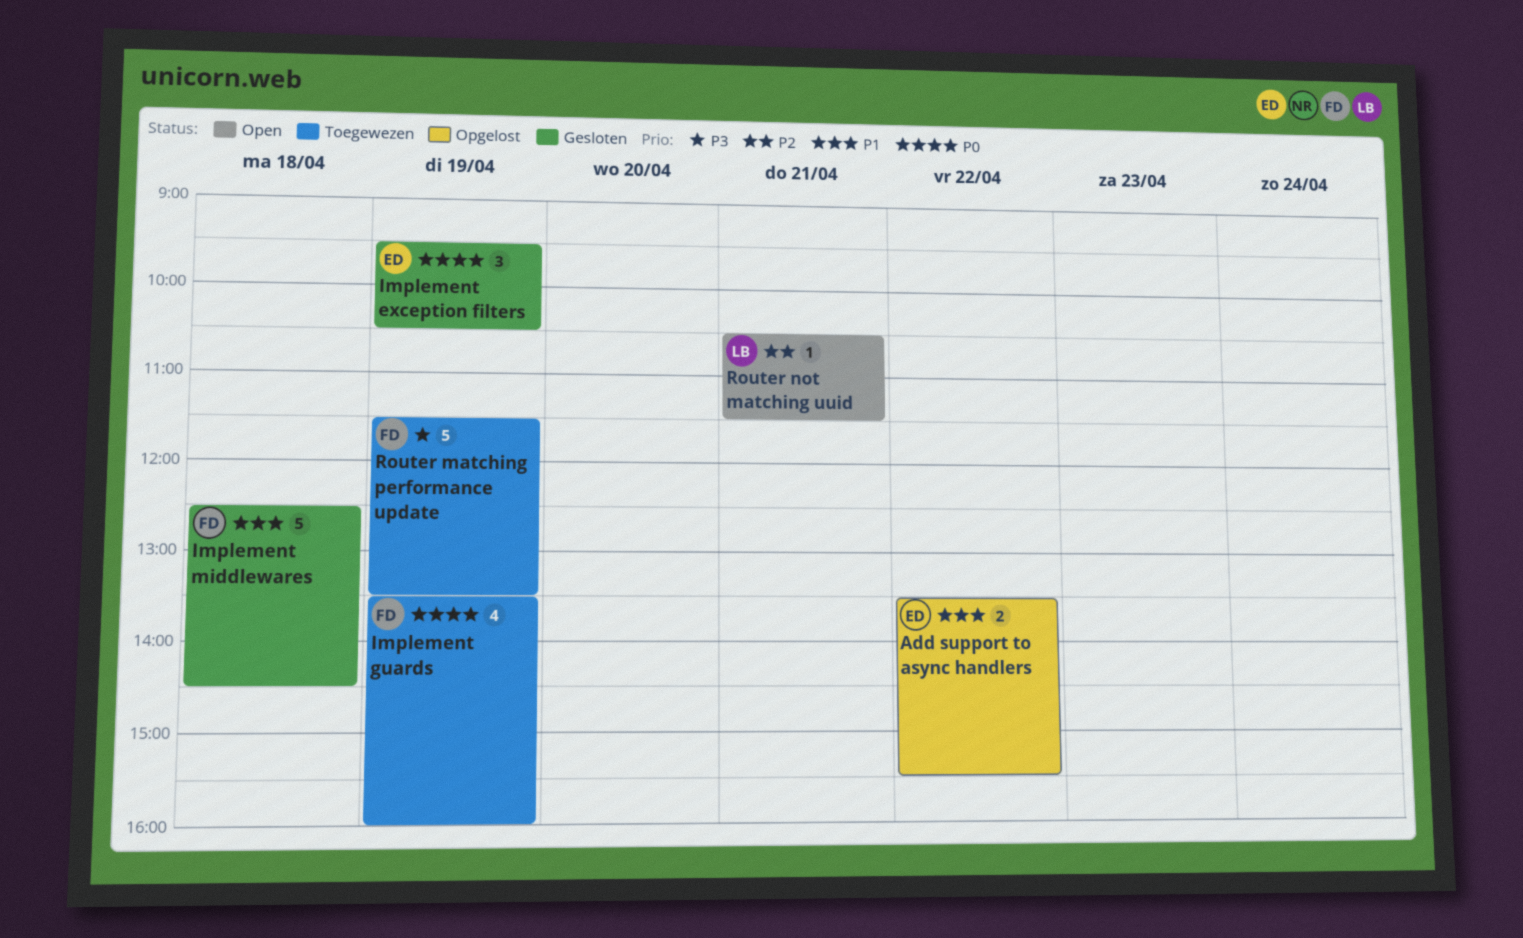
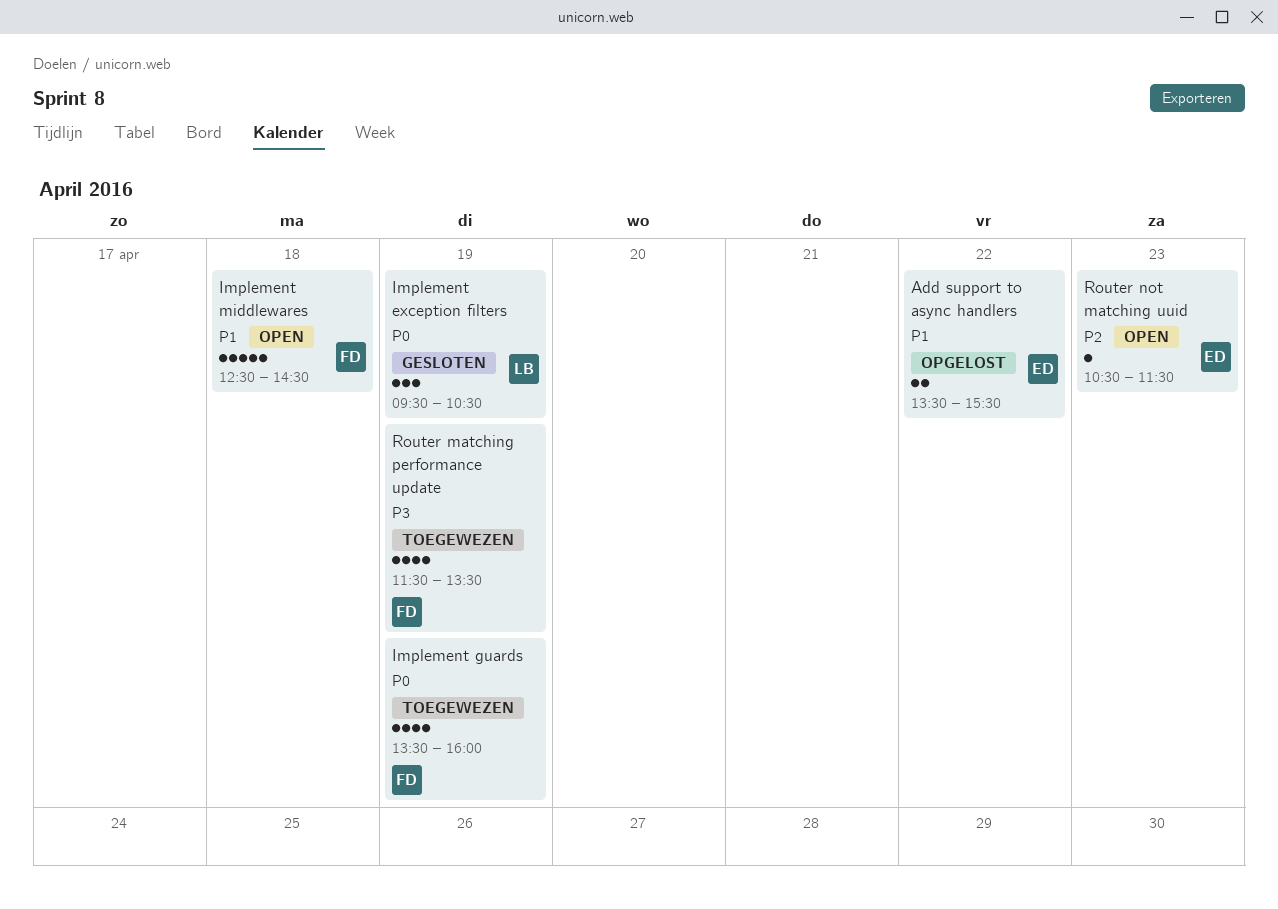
Implement exception filters, owner: ED -> LB
Implement middlewares, status: Gesloten -> Open
Router matching performance update, estimate: 5 -> 4
Router not matching uuid, owner: LB -> ED
Router not matching uuid, day: Apr 21 -> Apr 23

